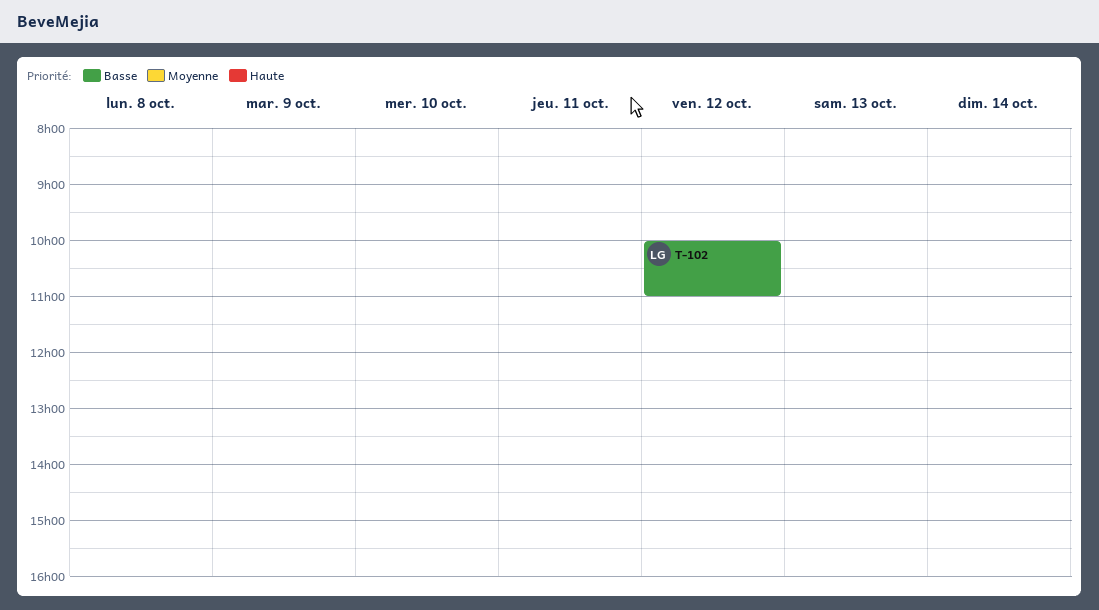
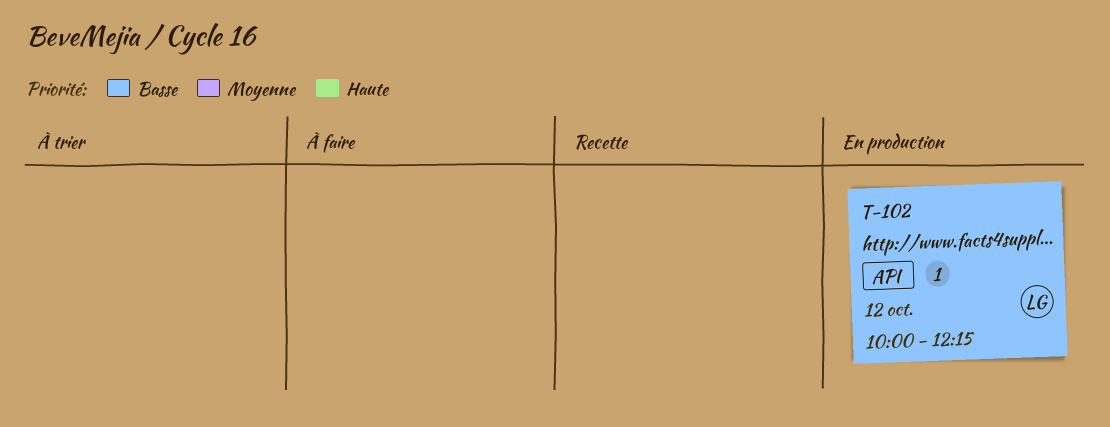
T-102, ends: 11:00 -> 12:15

